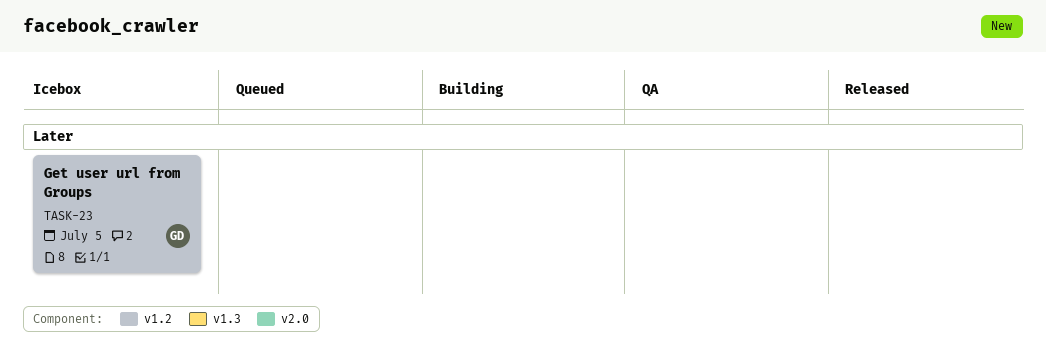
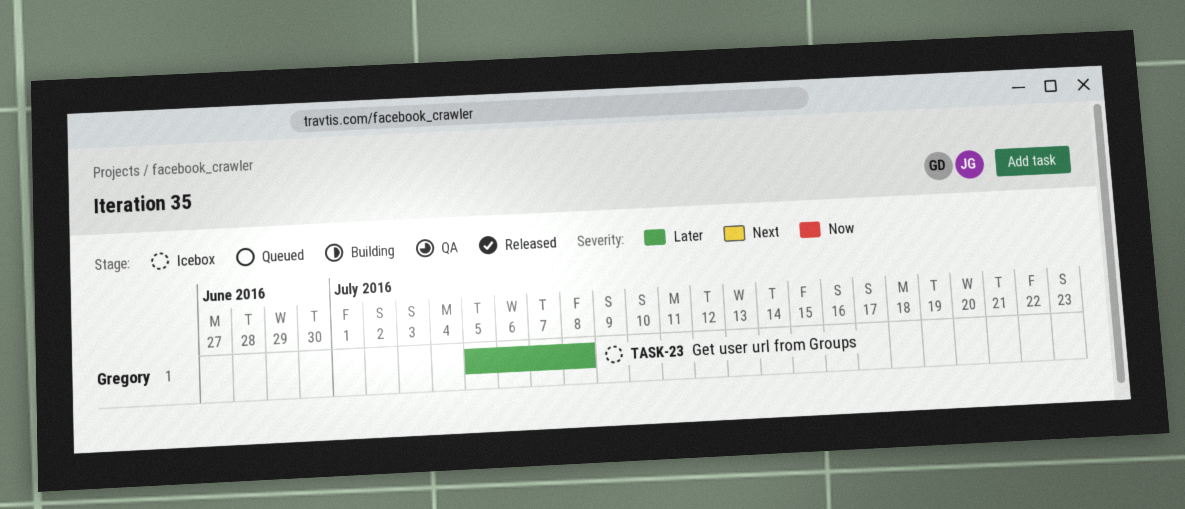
TASK-23, due: Jul 5 -> Jul 8

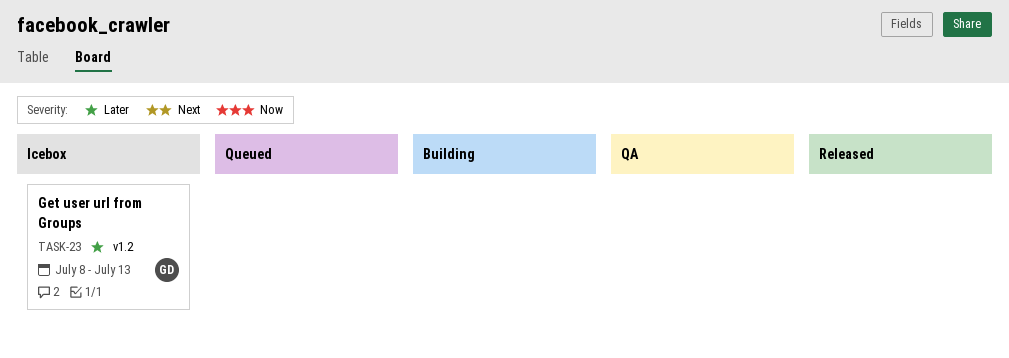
TASK-23, start: Jul 5 -> Jul 8
TASK-23, due: Jul 8 -> Jul 13

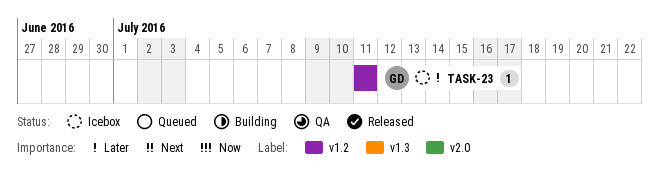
TASK-23, start: Jul 8 -> Jul 11
TASK-23, due: Jul 13 -> Jul 11

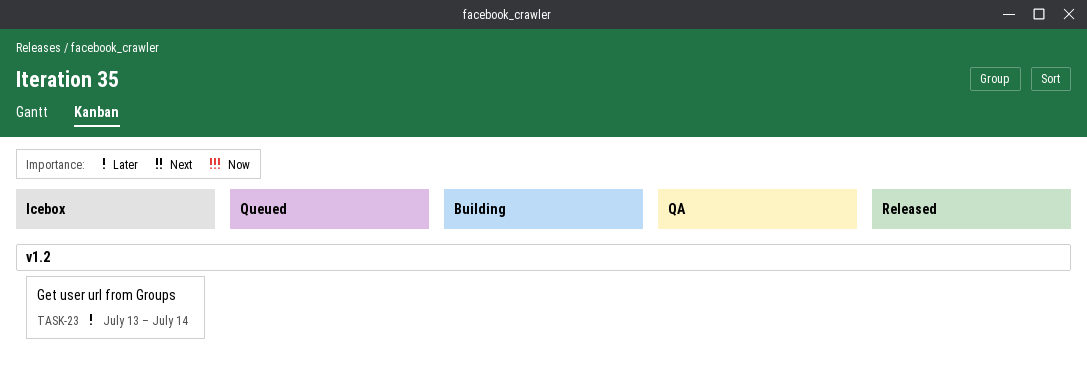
TASK-23, start: Jul 11 -> Jul 13
TASK-23, due: Jul 11 -> Jul 14

